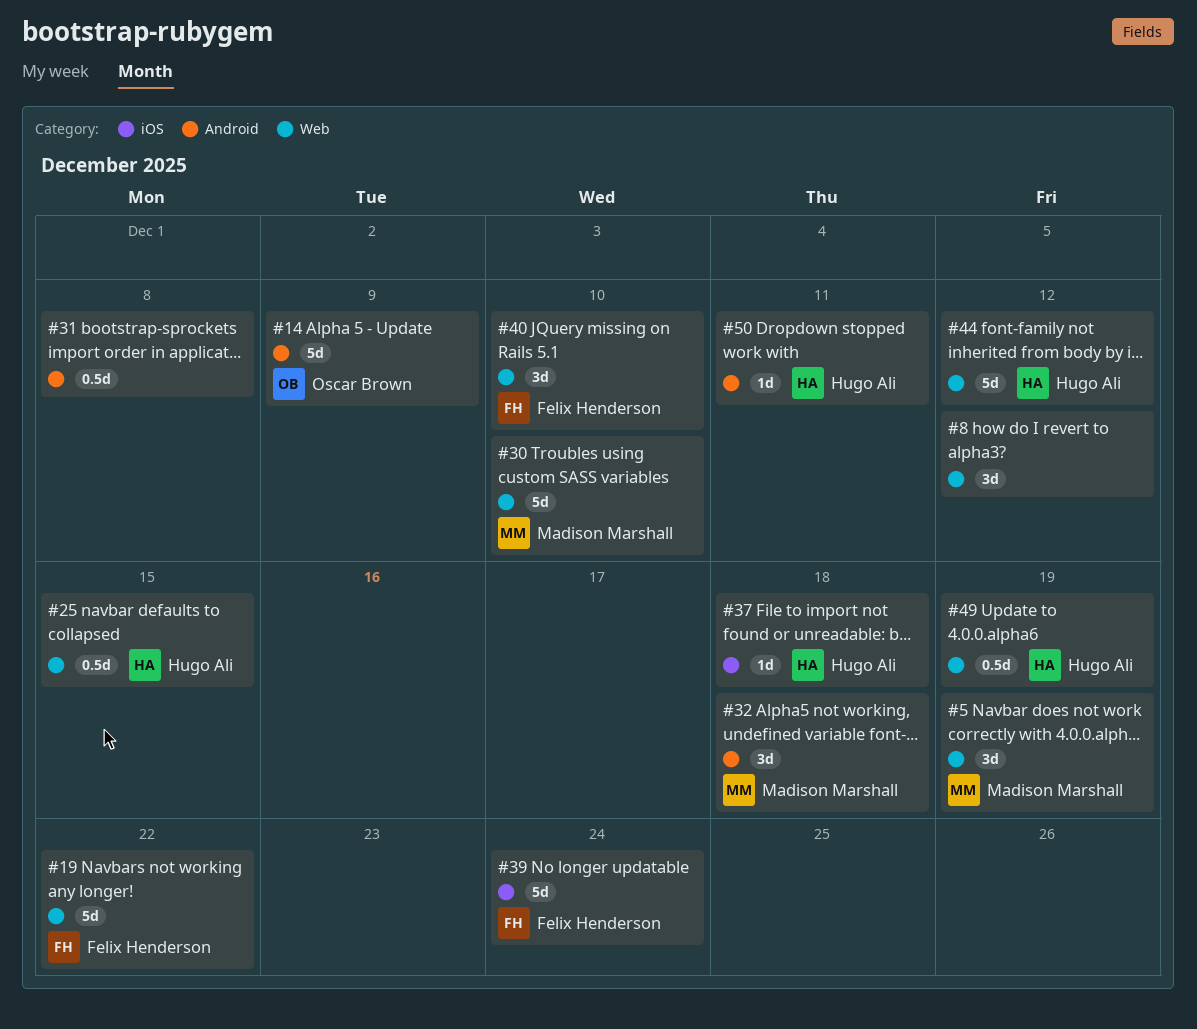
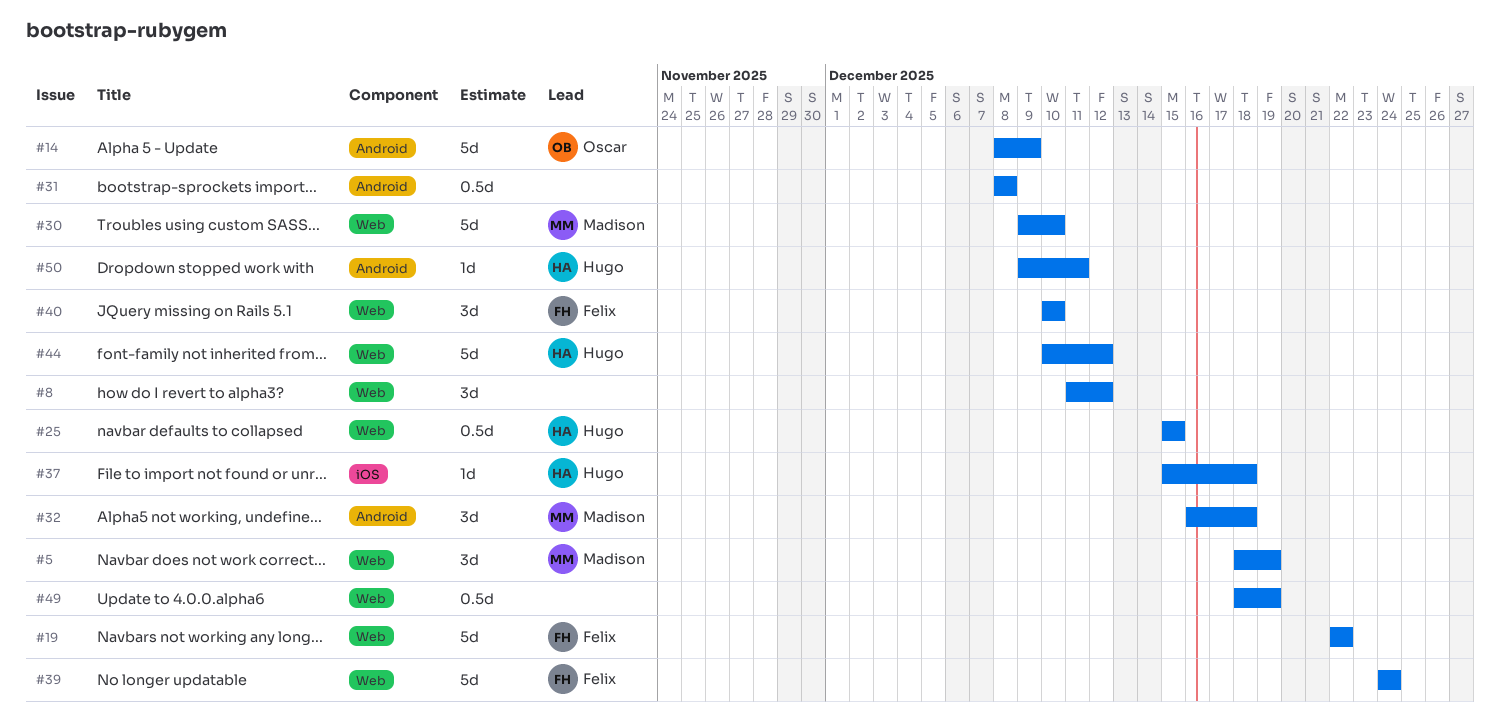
#39, label: iOS -> Web
#49, owner: Hugo Ali -> none

